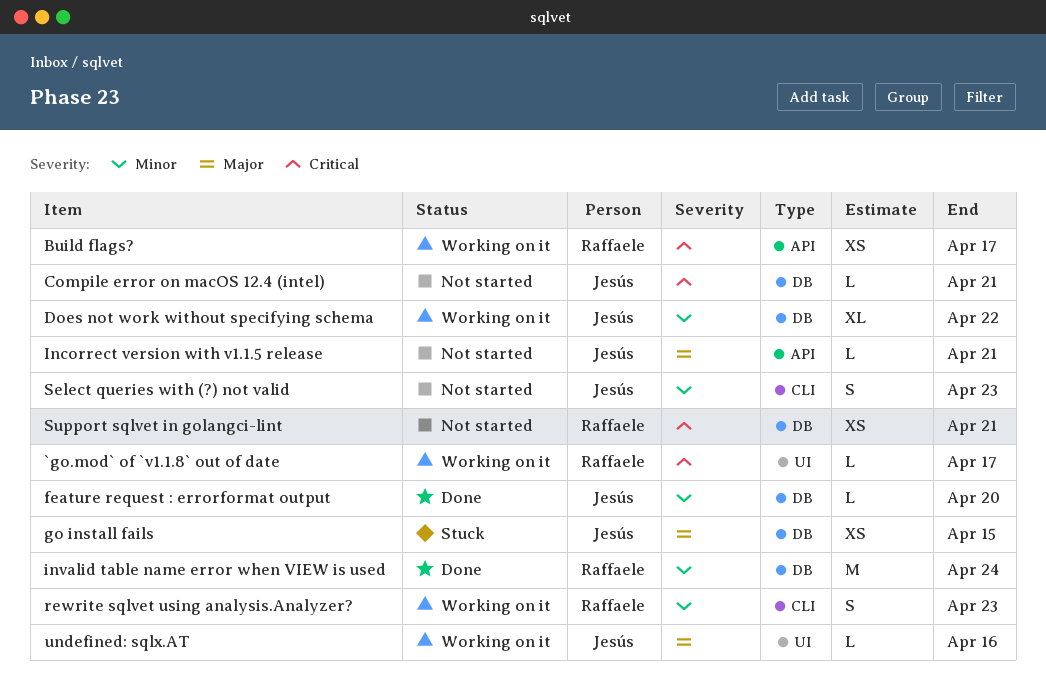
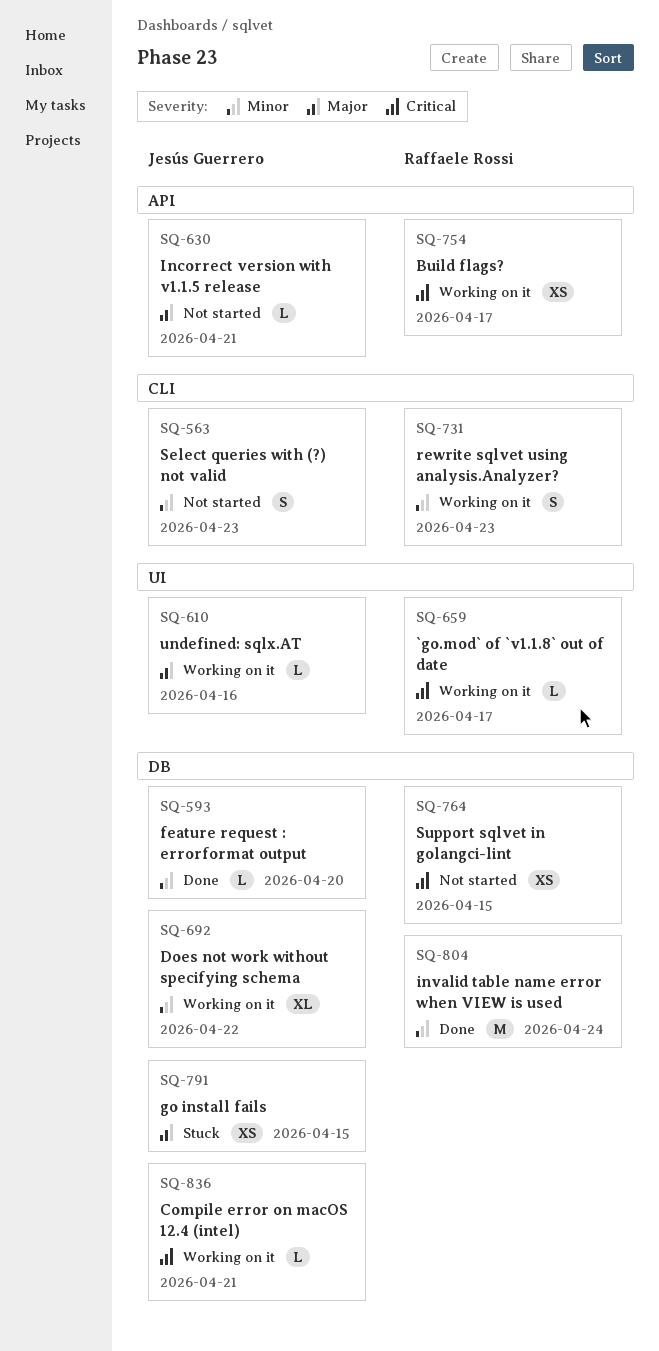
Compile error on macOS 12.4 (intel), status: Not started -> Working on it
Support sqlvet in golangci-lint, due: Apr 21 -> Apr 15

